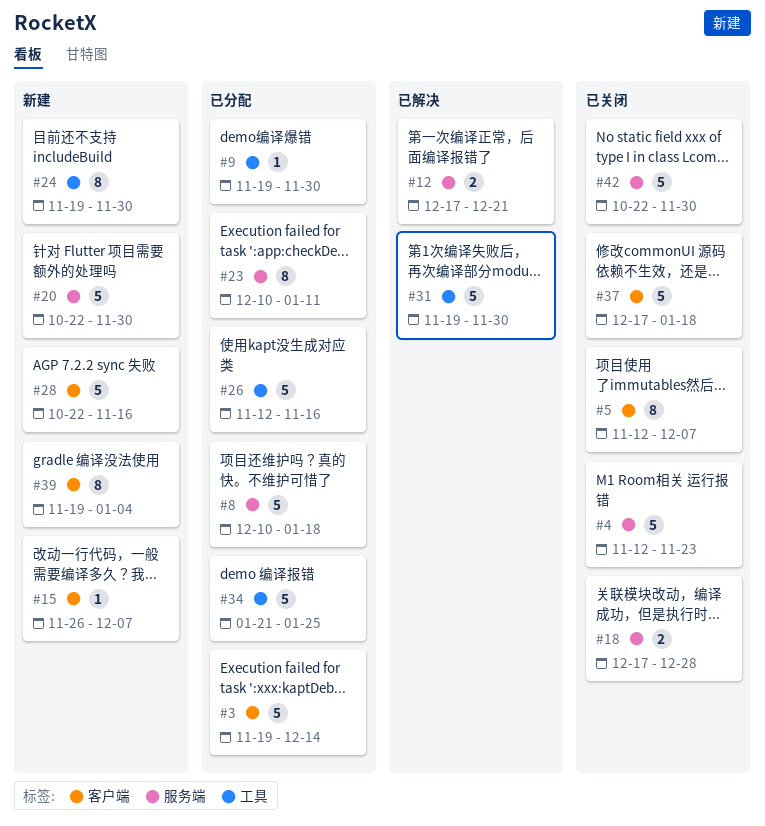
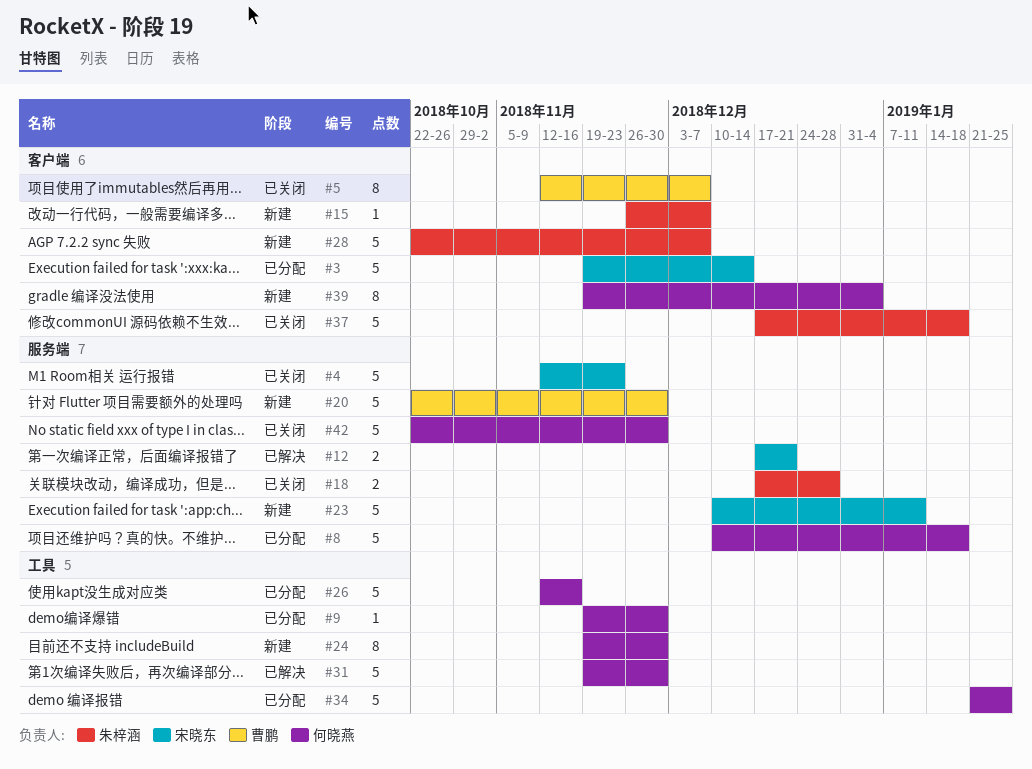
#23, status: 已分配 -> 新建
#23, estimate: 8 -> 5
#28, due: Nov 16 -> Dec 7

